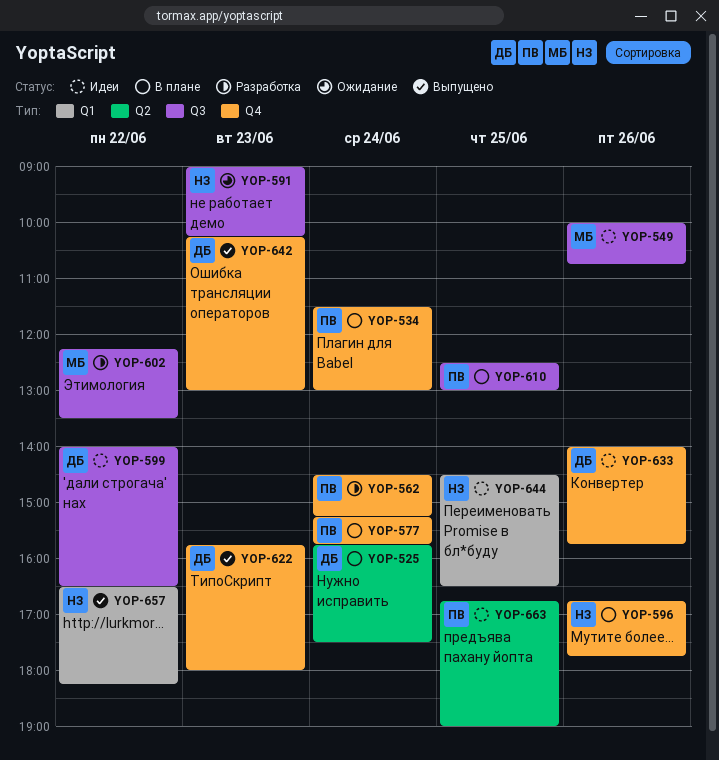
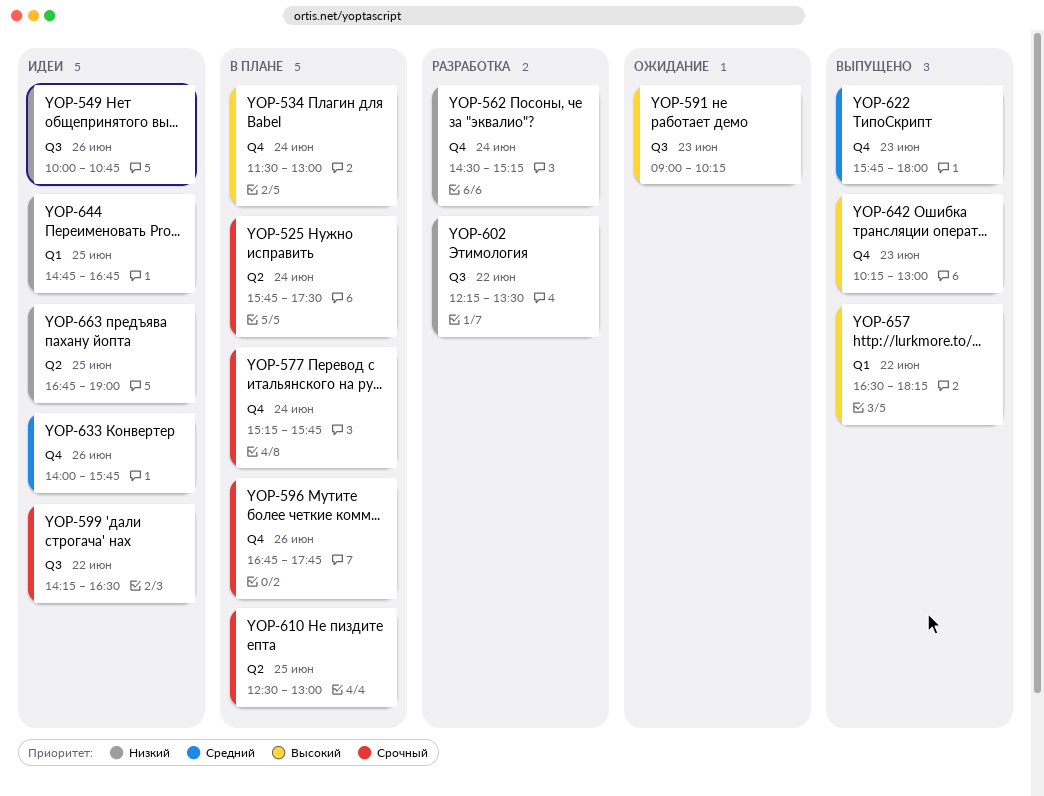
YOP-599, begins: 14:00 -> 14:15
YOP-610, label: Q3 -> Q2
YOP-644, begins: 14:30 -> 14:45
YOP-644, ends: 16:30 -> 16:45

